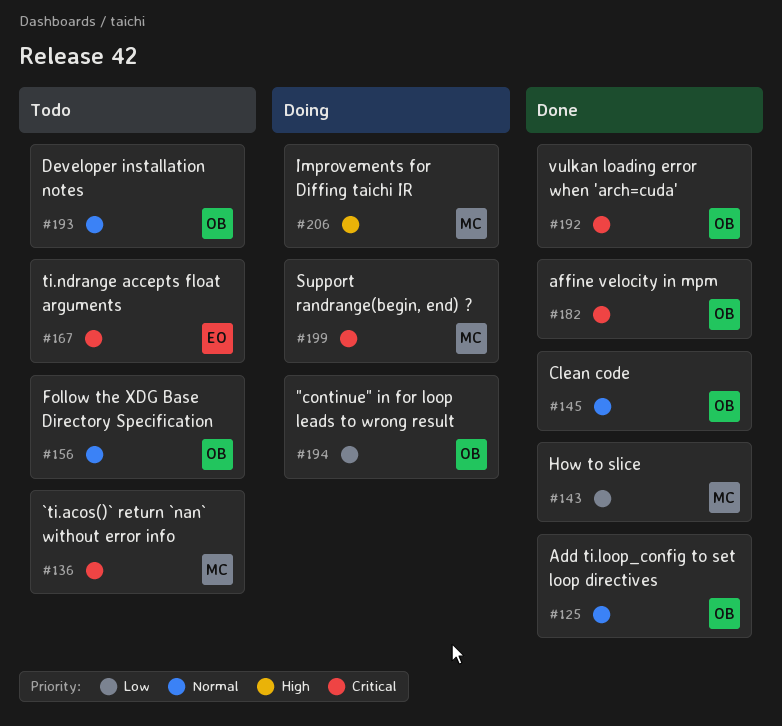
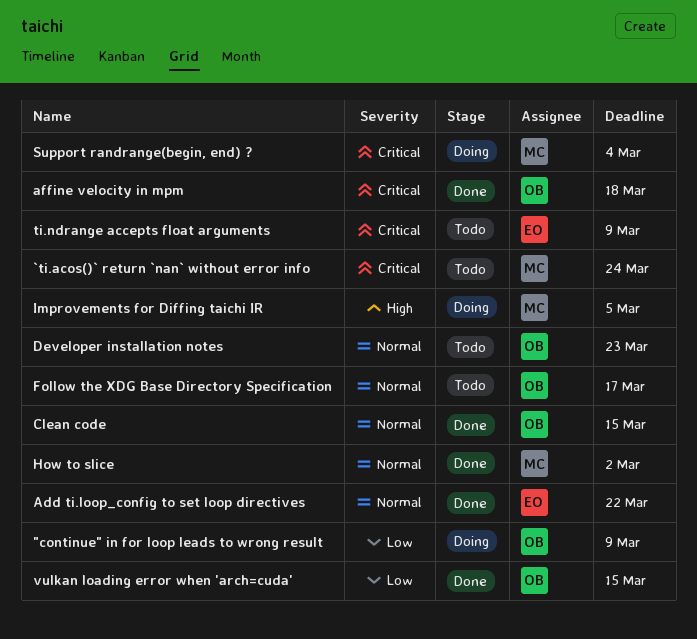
Add ti.loop_config to set loop directives, owner: OB -> EO
How to slice, priority: Low -> Normal
vulkan loading error when 'arch=cuda', priority: Critical -> Low

